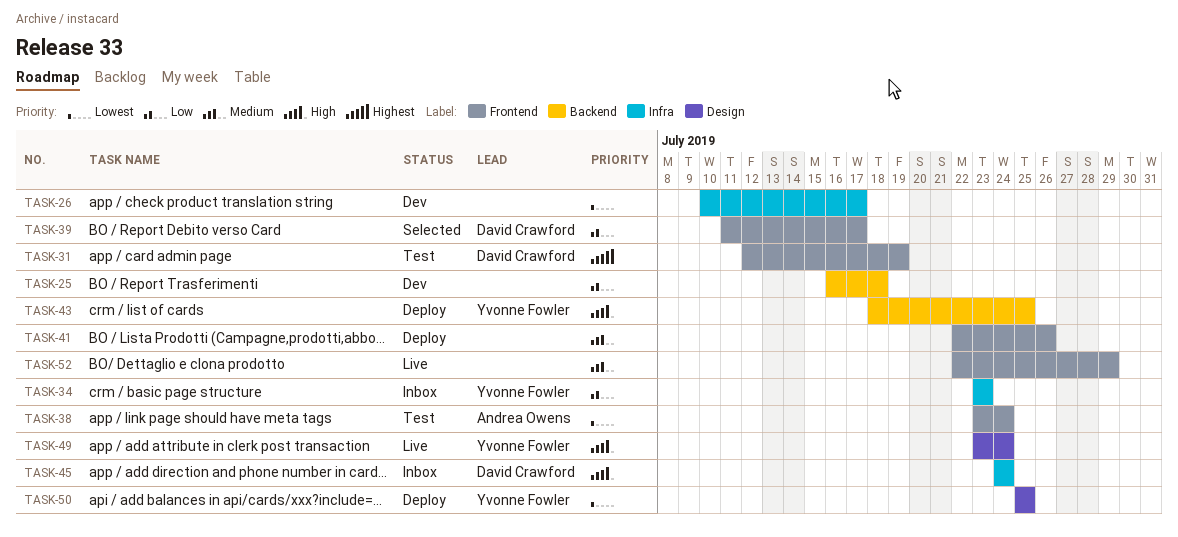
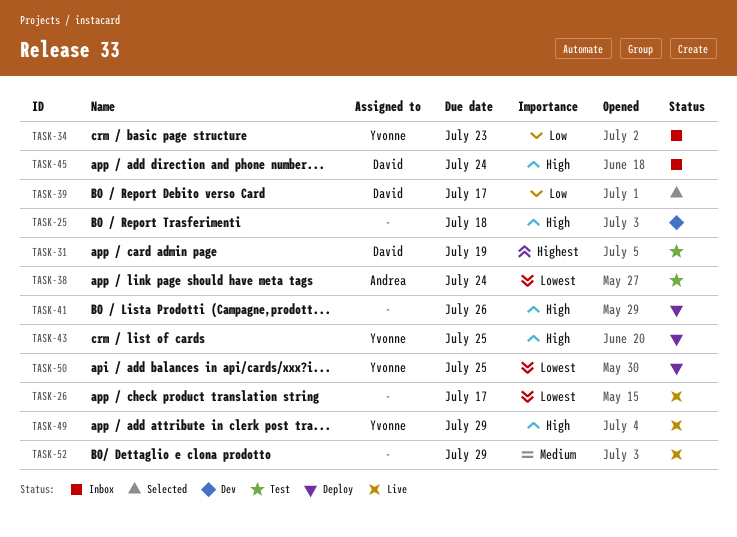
TASK-25, priority: Low -> High
TASK-26, status: Dev -> Live
TASK-41, priority: Medium -> High
TASK-49, due: Jul 24 -> Jul 29

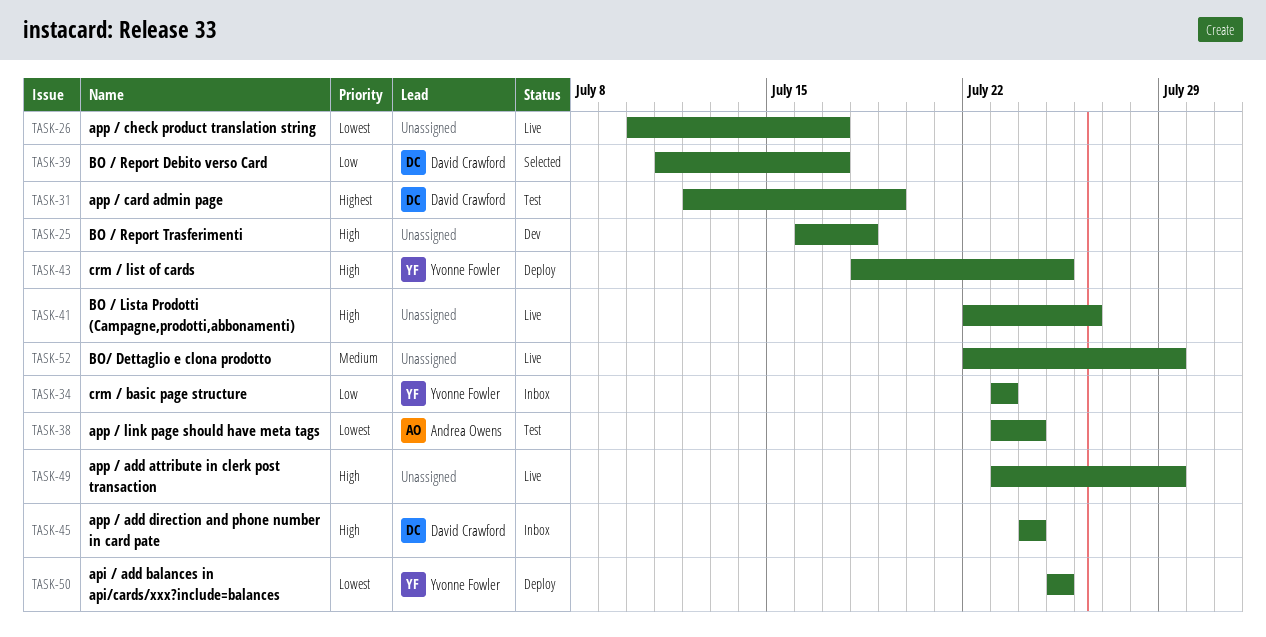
TASK-41, status: Deploy -> Live
TASK-49, owner: Yvonne Fowler -> none

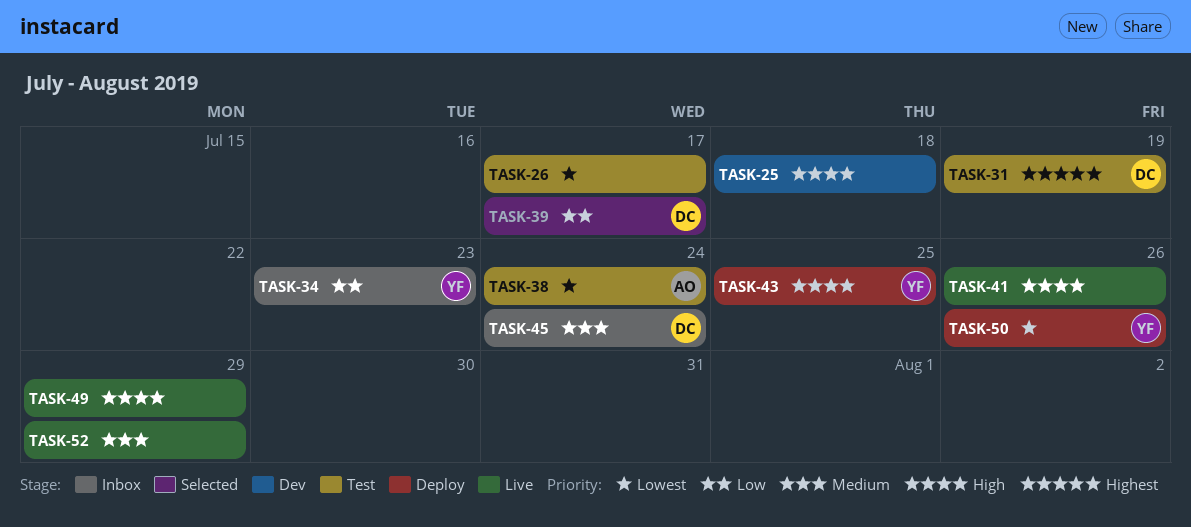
TASK-26, status: Live -> Test
TASK-45, priority: High -> Medium
TASK-50, due: Jul 25 -> Jul 26

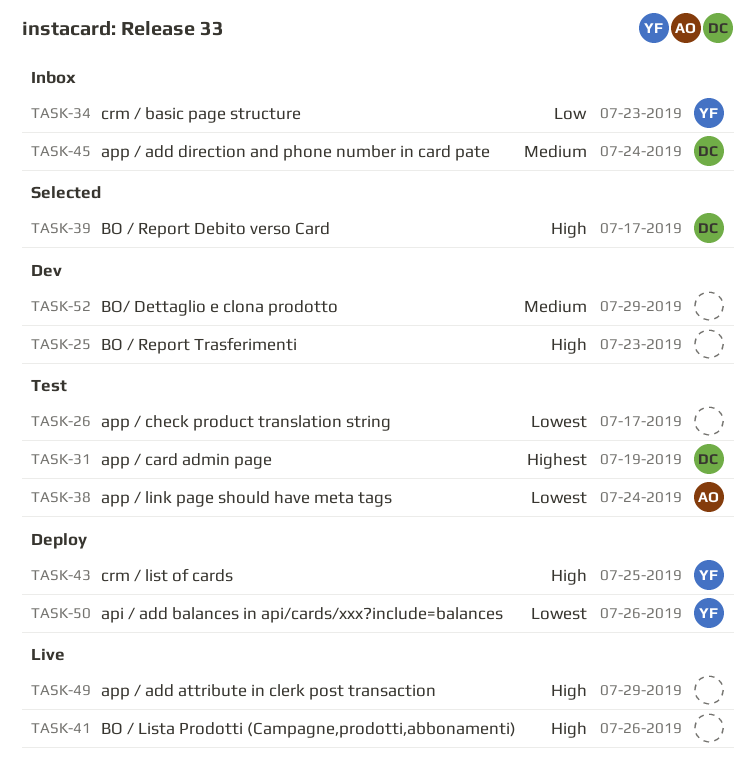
TASK-25, due: Jul 18 -> Jul 23
TASK-39, priority: Low -> High
TASK-52, status: Live -> Dev

